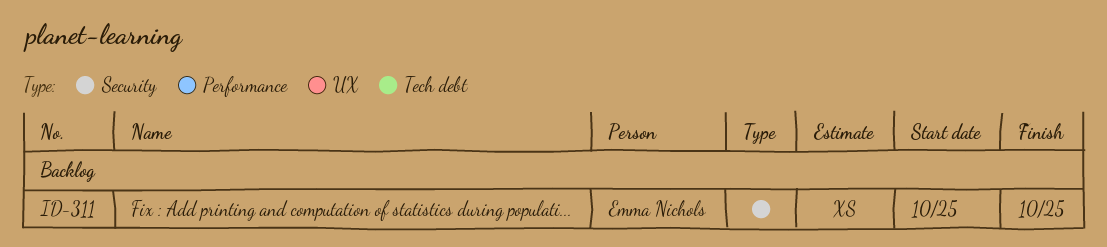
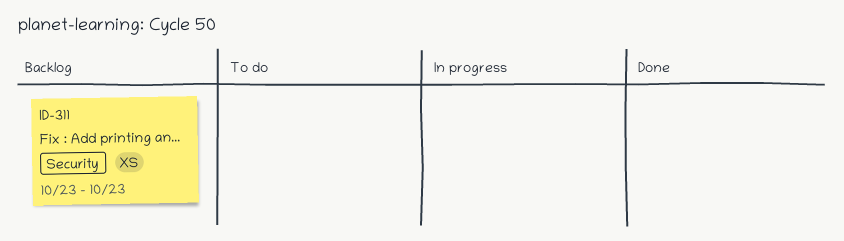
ID-311, start: Oct 25 -> Oct 23
ID-311, due: Oct 25 -> Oct 23

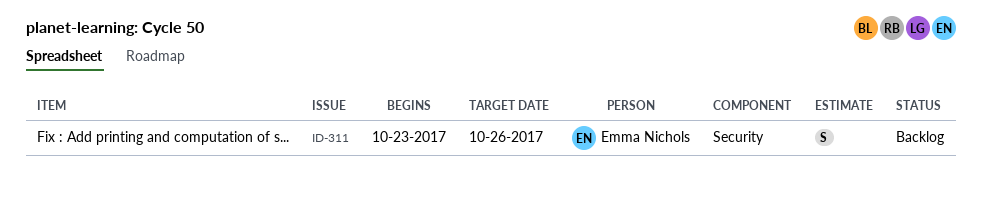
ID-311, estimate: XS -> S
ID-311, due: Oct 23 -> Oct 26

